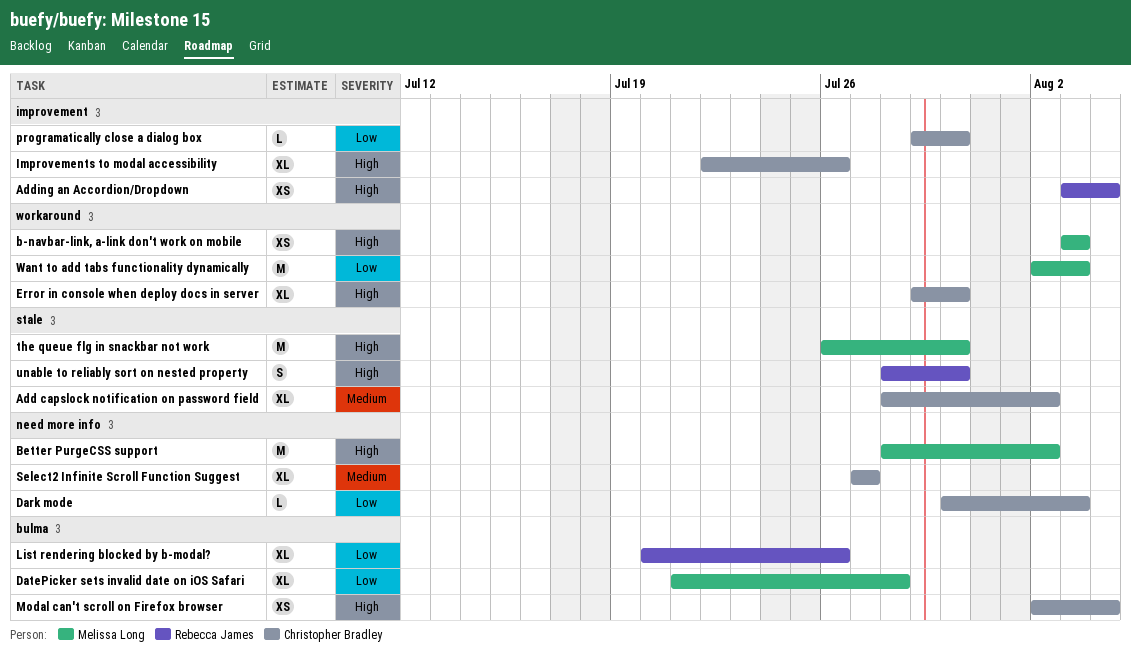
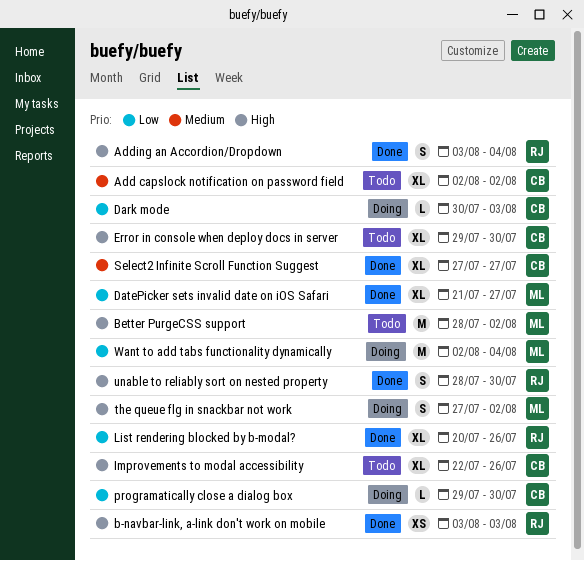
Add capslock notification on password field, start: Jul 28 -> Aug 2
Adding an Accordion/Dropdown, estimate: XS -> S
b-navbar-link, a-link don't work on mobile, owner: Melissa Long -> Rebecca James
DatePicker sets invalid date on iOS Safari, due: Jul 28 -> Jul 27
Modal can't scroll on Firefox browser: present -> none
the queue flg in snackbar not work, estimate: M -> S
the queue flg in snackbar not work, start: Jul 26 -> Jul 27
the queue flg in snackbar not work, due: Jul 30 -> Aug 2
Want to add tabs functionality dynamically, due: Aug 3 -> Aug 4

